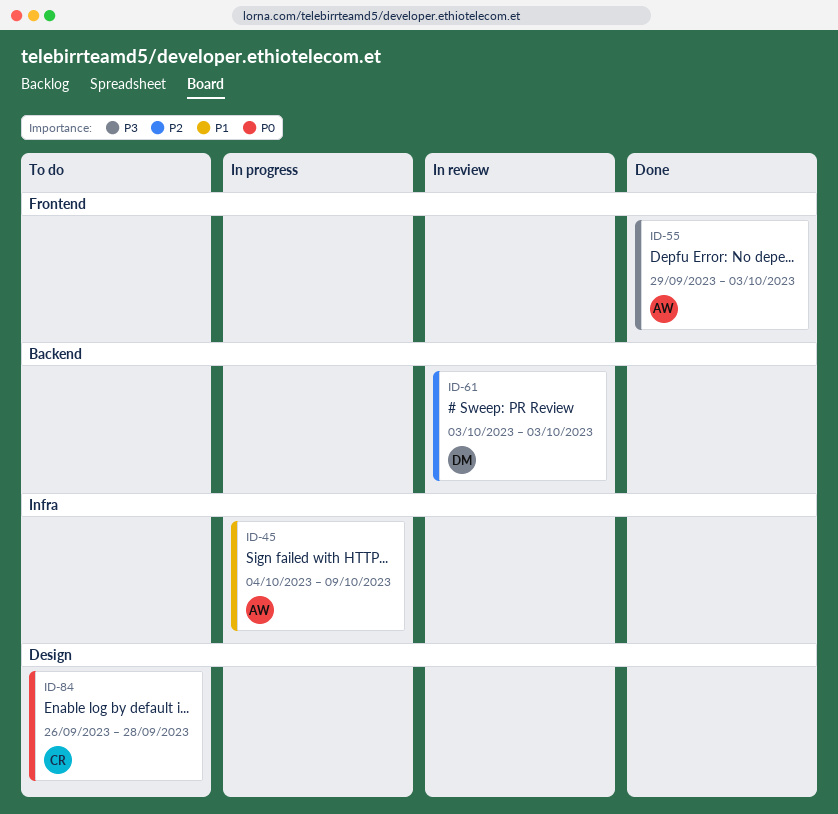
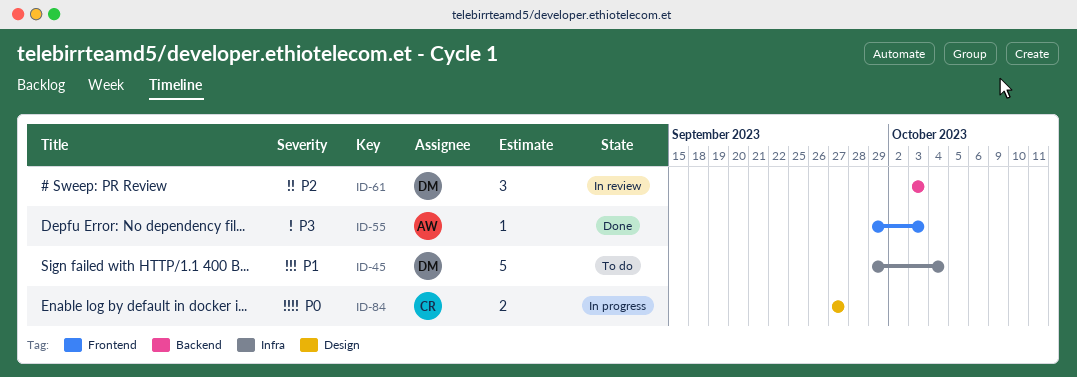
ID-45, status: In progress -> To do
ID-45, owner: AW -> DM
ID-45, start: Oct 4 -> Sep 29
ID-45, due: Oct 9 -> Oct 4
ID-84, status: To do -> In progress
ID-84, start: Sep 26 -> Sep 27
ID-84, due: Sep 28 -> Sep 27

